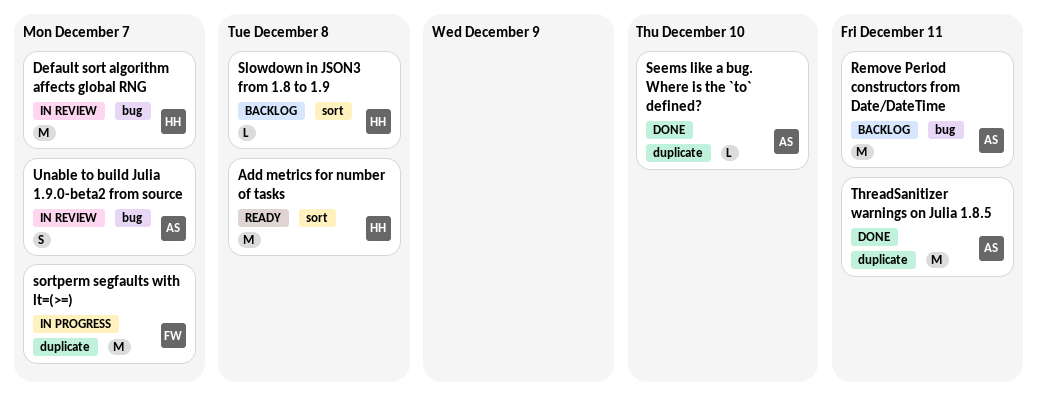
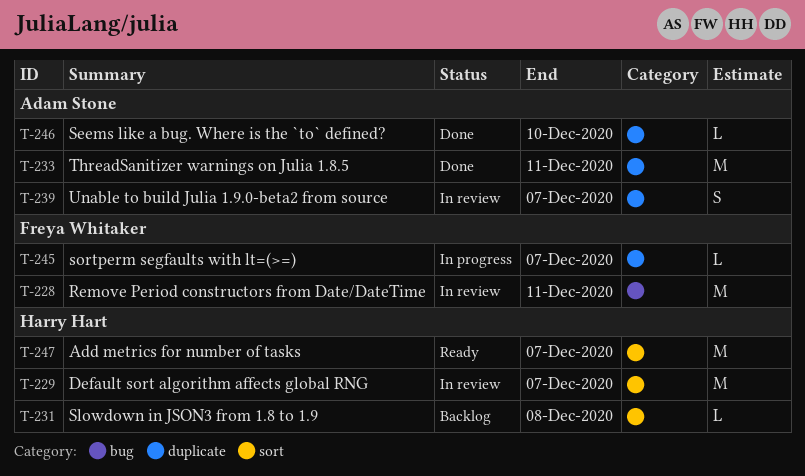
Add metrics for number of tasks, due: Dec 8 -> Dec 7
Default sort algorithm affects global RNG, label: bug -> sort
Remove Period constructors from Date/DateTime, status: Backlog -> In review
Remove Period constructors from Date/DateTime, owner: Adam Stone -> Freya Whitaker
sortperm segfaults with lt=(>=), estimate: M -> L
Unable to build Julia 1.9.0-beta2 from source, label: bug -> duplicate

